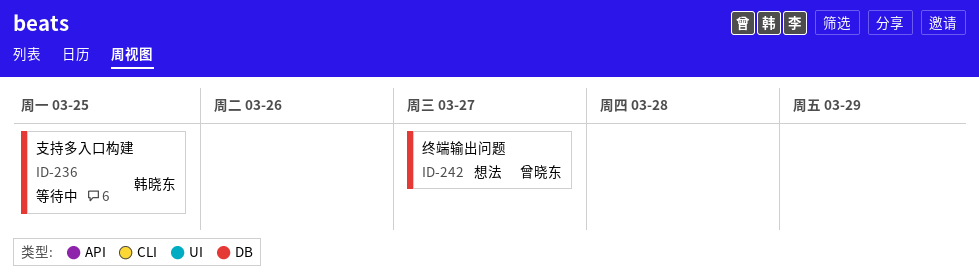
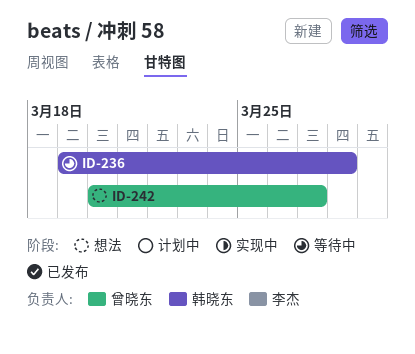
ID-236, due: Mar 25 -> Mar 28

